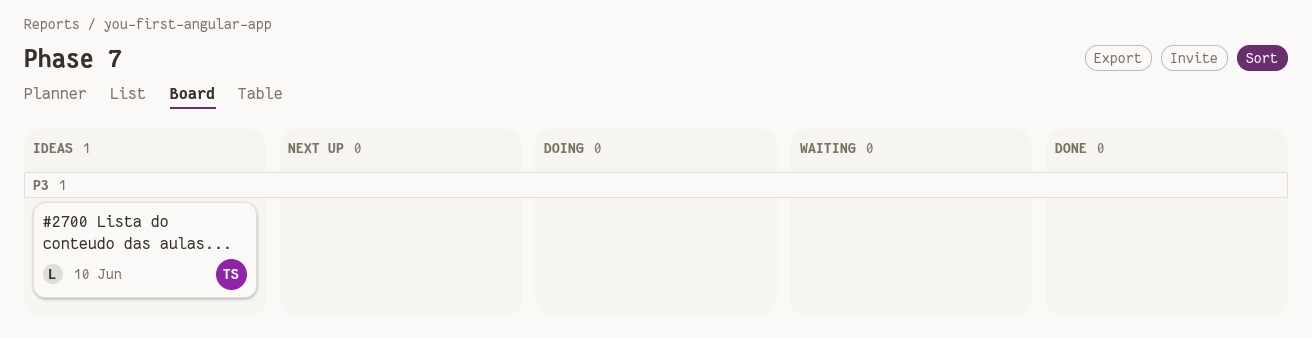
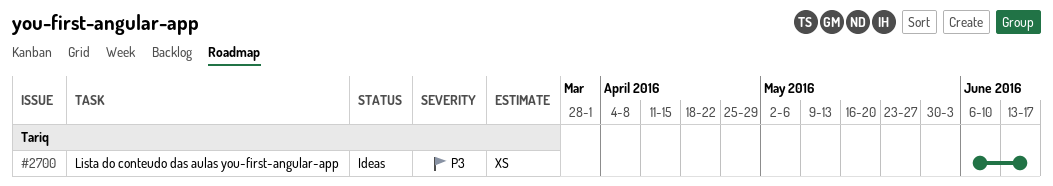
#2700, estimate: L -> XS
#2700, due: Jun 10 -> Jun 17

